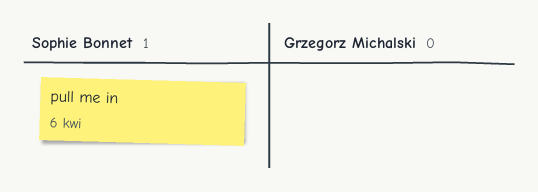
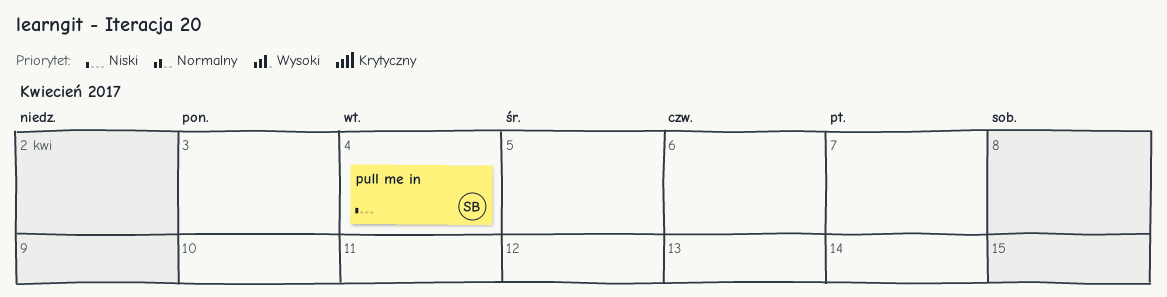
pull me in, due: Apr 6 -> Apr 4

